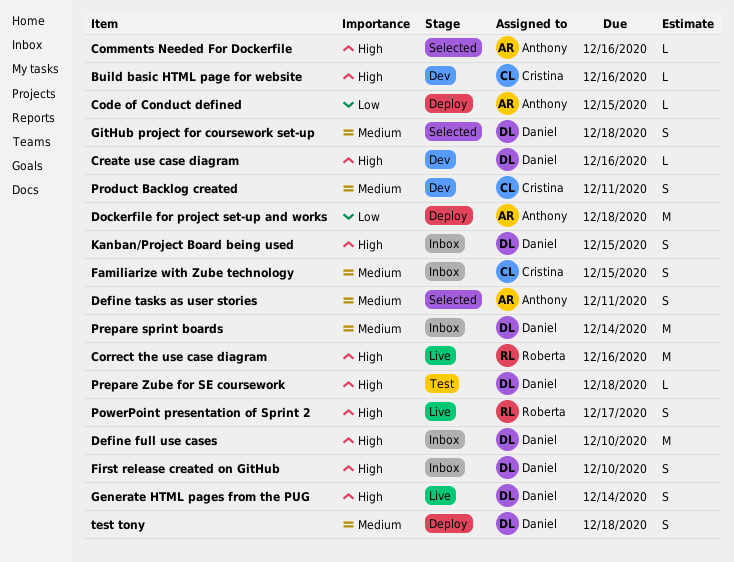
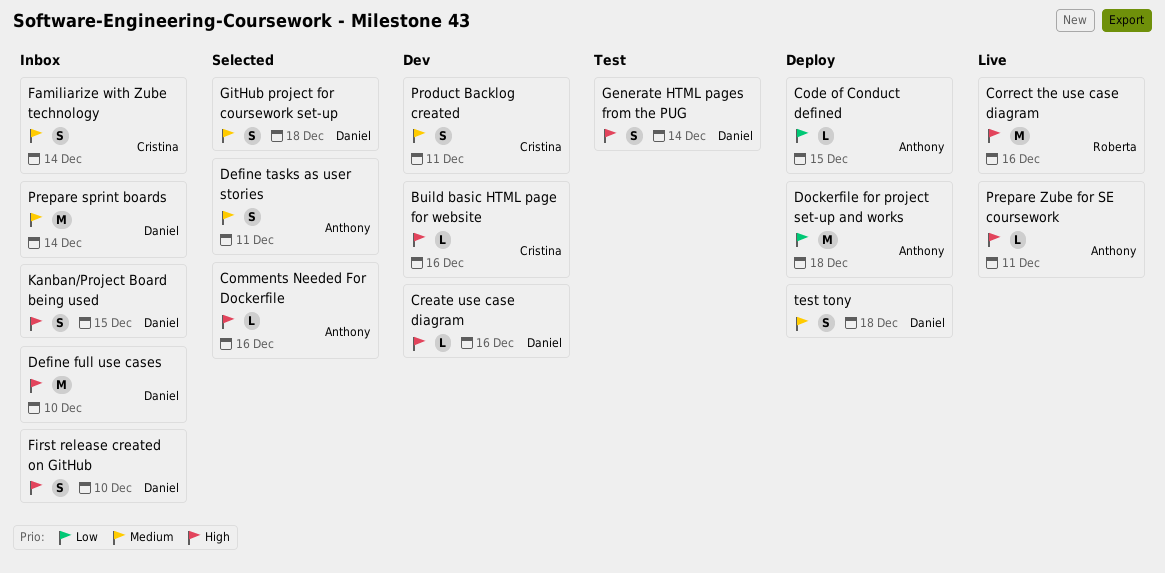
Familiarize with Zube technology, due: Dec 15 -> Dec 14
Generate HTML pages from the PUG, status: Live -> Test
PowerPoint presentation of Sprint 2: present -> none
Prepare Zube for SE coursework, status: Test -> Live
Prepare Zube for SE coursework, owner: Daniel -> Anthony
Prepare Zube for SE coursework, due: Dec 18 -> Dec 11

